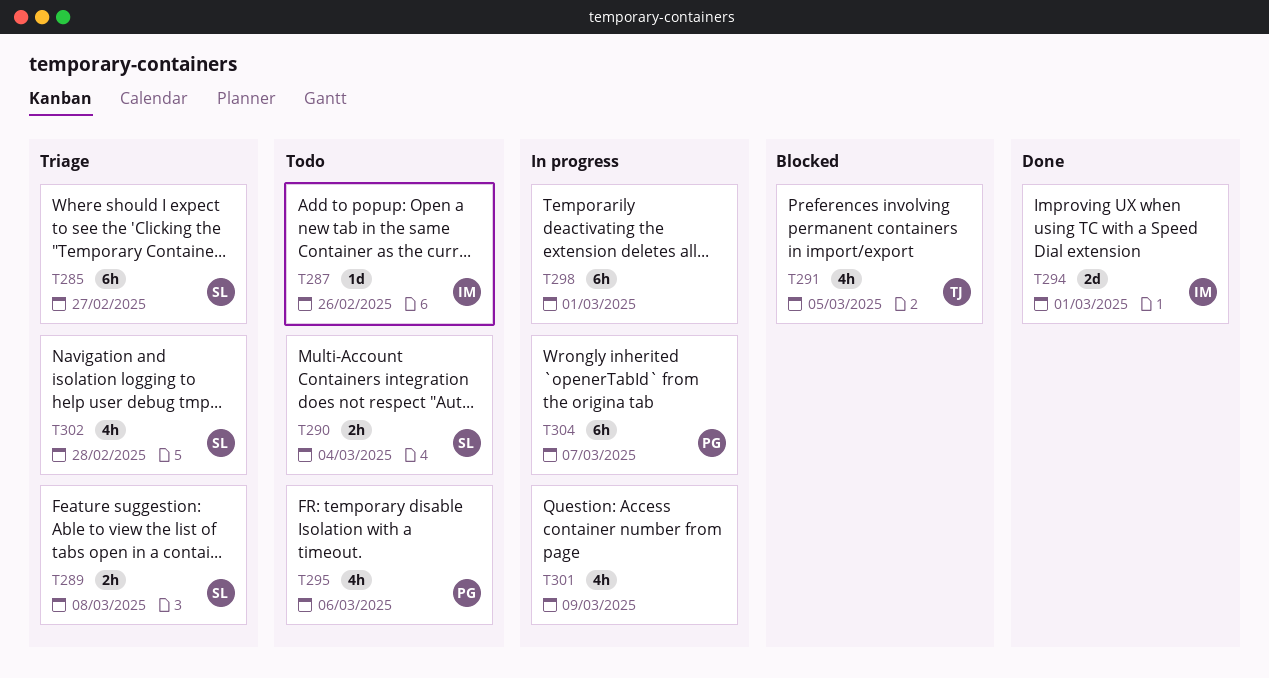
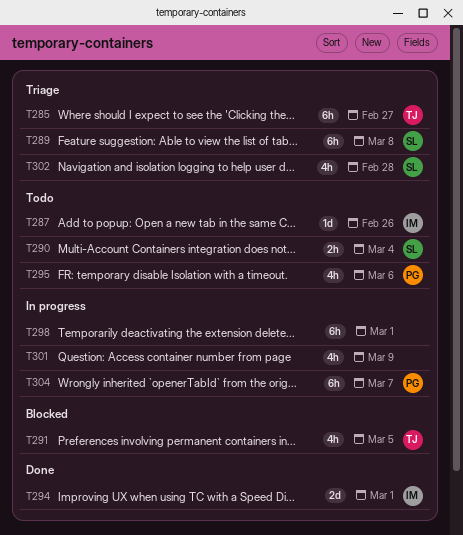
T285, owner: SL -> TJ
T289, estimate: 2h -> 6h

